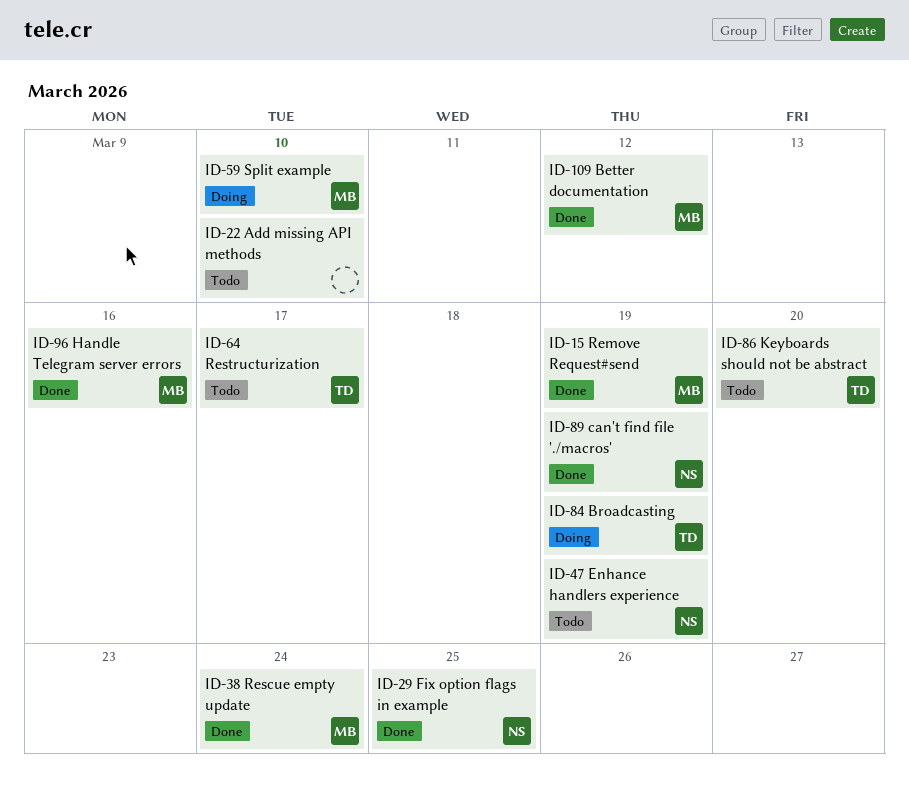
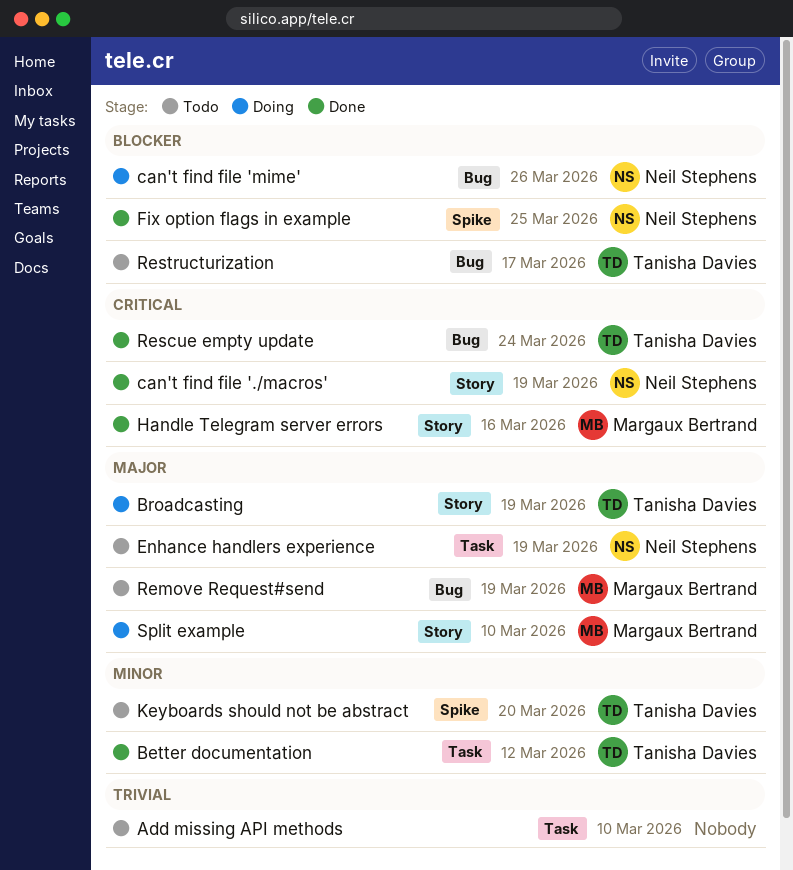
Better documentation, owner: Margaux Bertrand -> Tanisha Davies
can't find file 'mime': none -> present
Remove Request#send, status: Done -> Todo
Rescue empty update, owner: Margaux Bertrand -> Tanisha Davies

